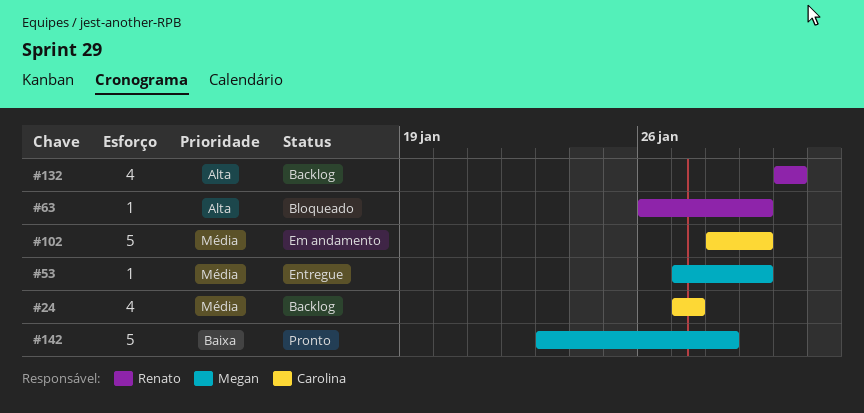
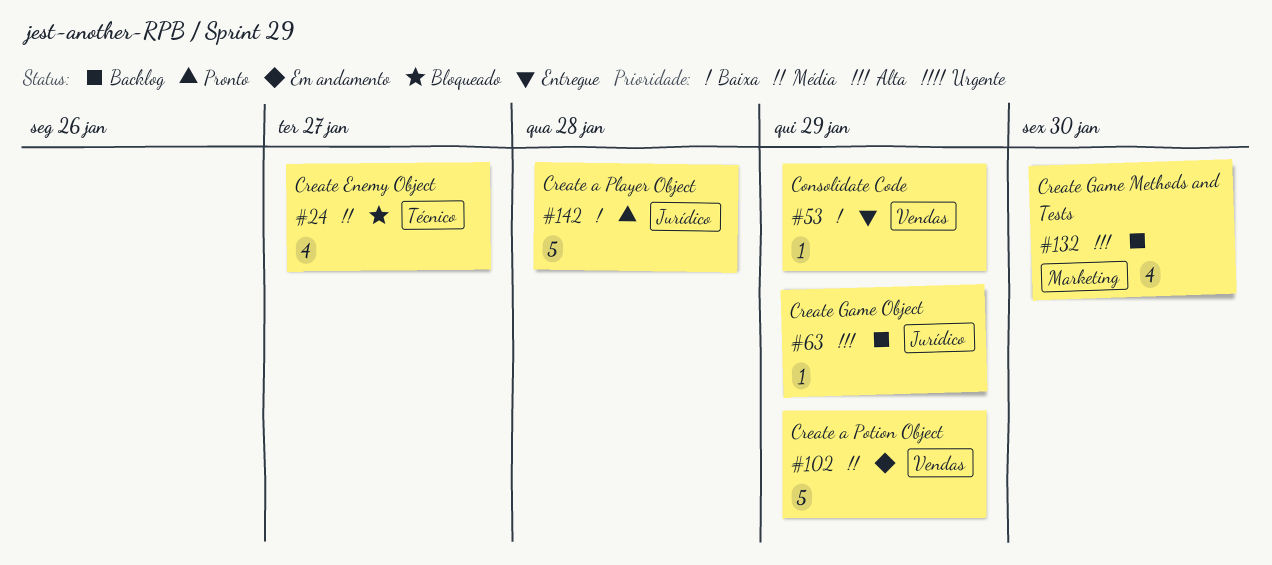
#24, status: Backlog -> Bloqueado
#53, priority: Média -> Baixa
#63, status: Bloqueado -> Backlog

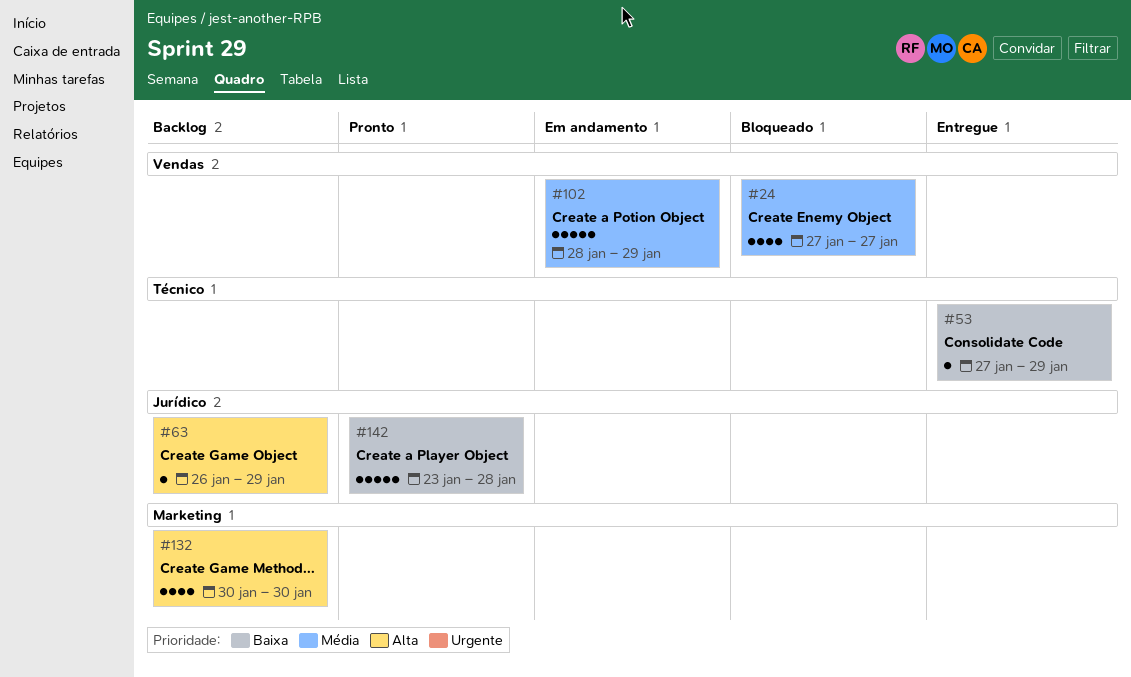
#24, label: Técnico -> Vendas
#53, label: Vendas -> Técnico

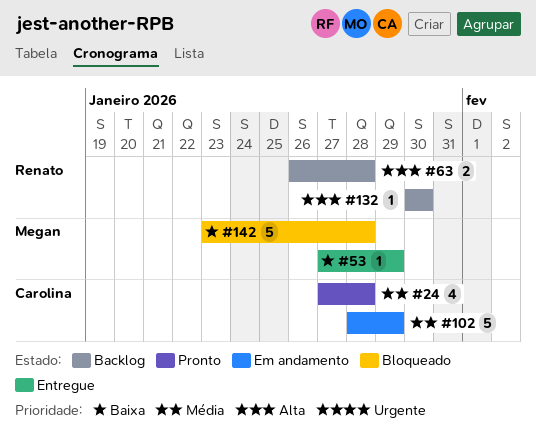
#24, status: Bloqueado -> Pronto
#24, due: Jan 27 -> Jan 28
#63, estimate: 1 -> 2
#63, due: Jan 29 -> Jan 28
#132, estimate: 4 -> 1
#142, status: Pronto -> Bloqueado

